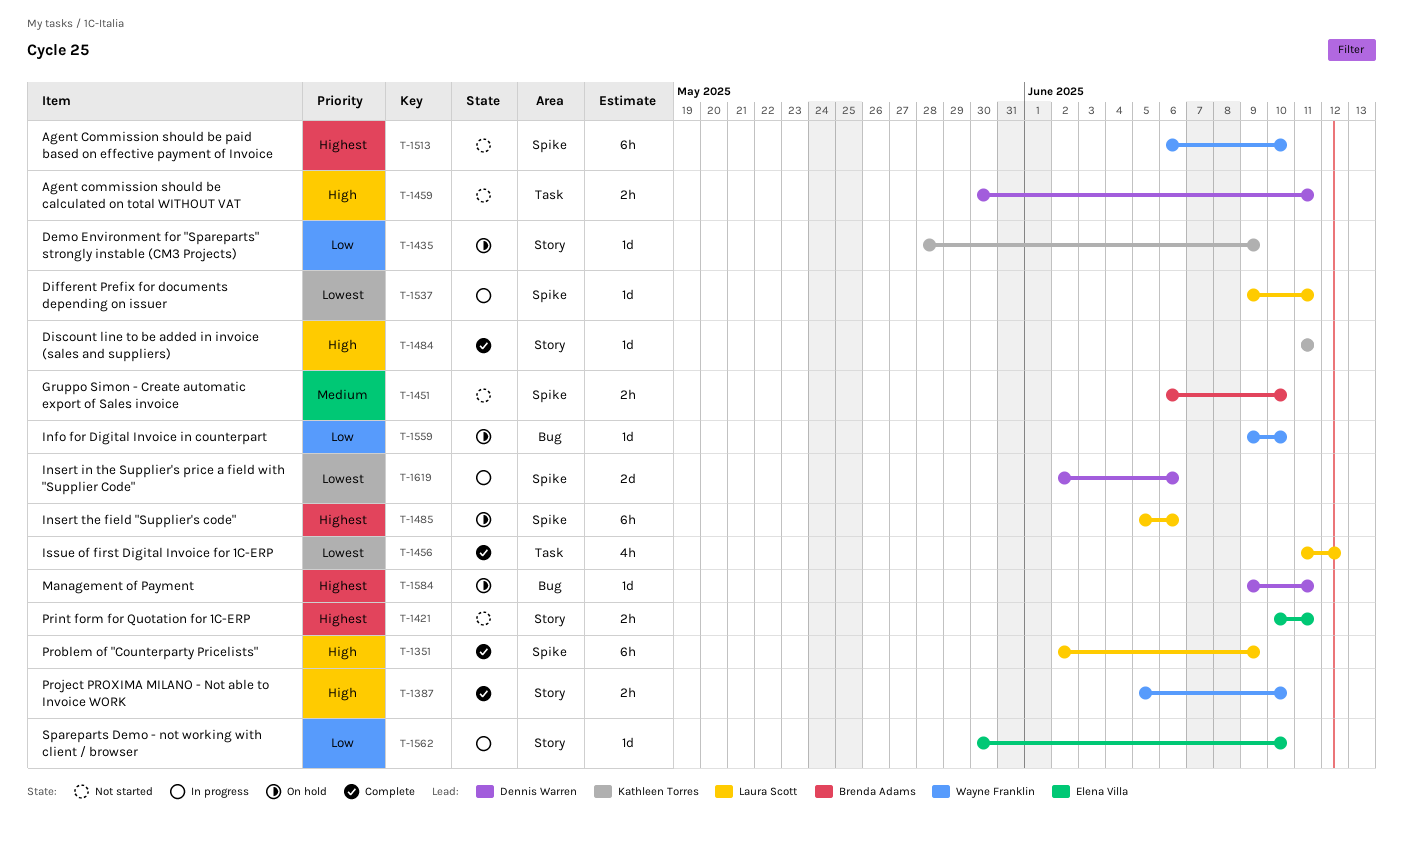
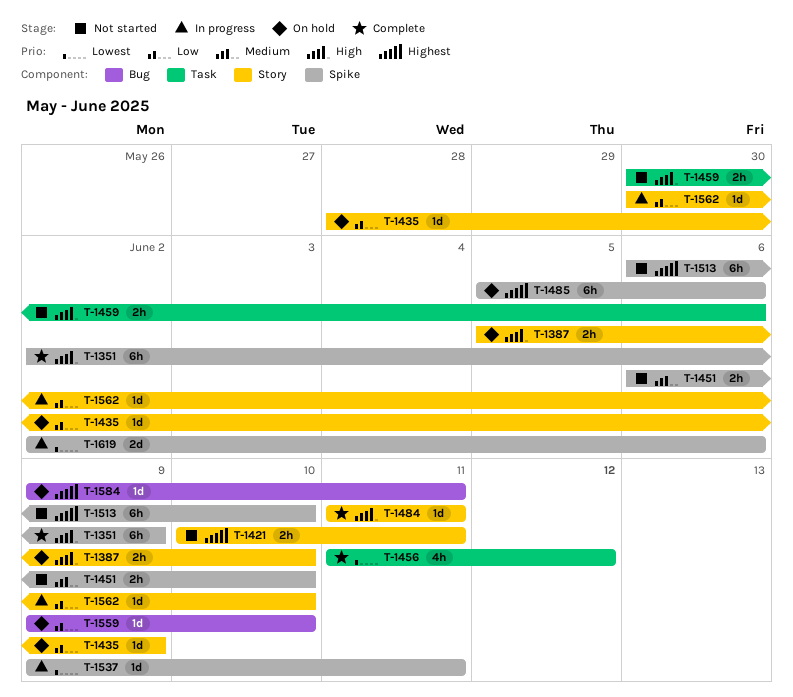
T-1387, status: Complete -> On hold
T-1459, due: Jun 11 -> Jun 6

